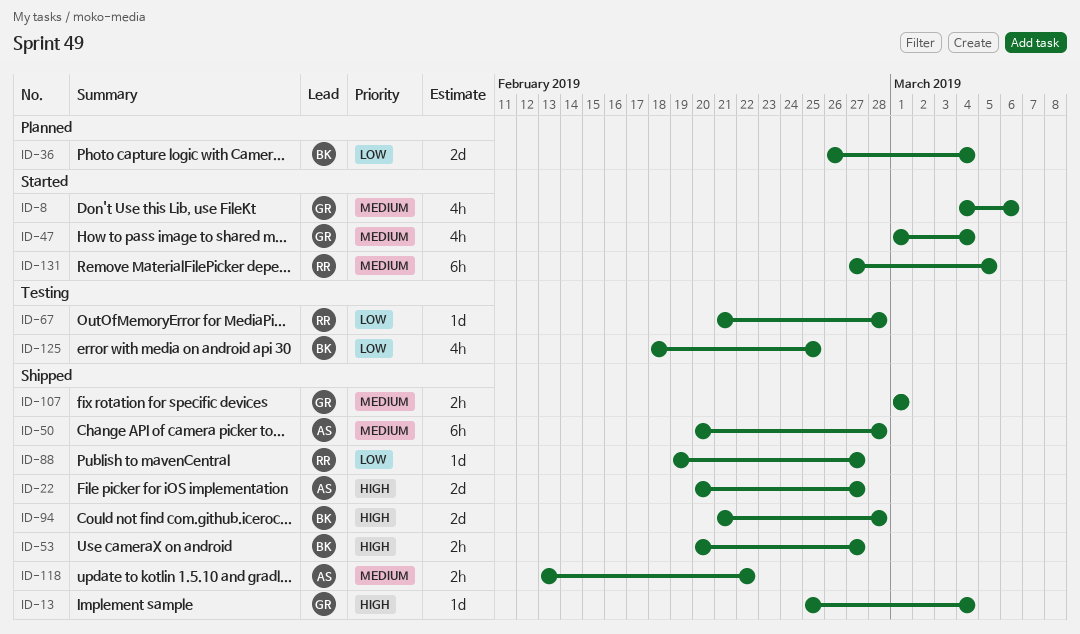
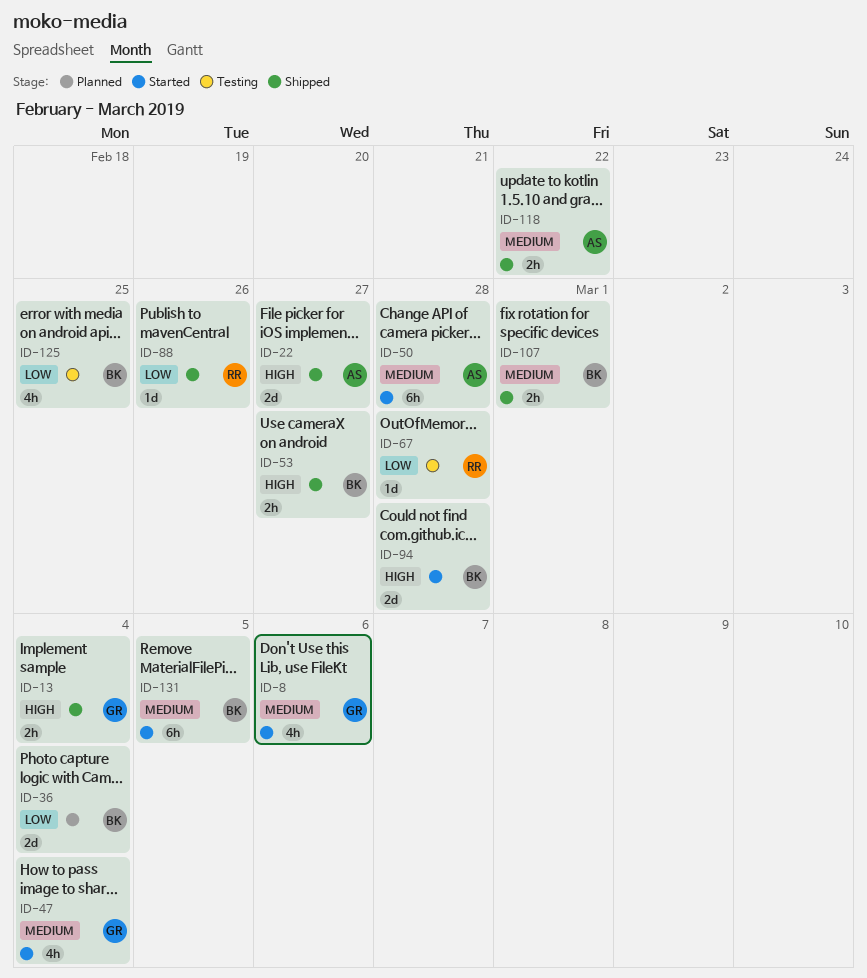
ID-13, estimate: 1d -> 2h
ID-50, status: Shipped -> Started
ID-88, due: Feb 27 -> Feb 26
ID-94, status: Shipped -> Started
ID-107, owner: GR -> BK
ID-131, owner: RR -> BK

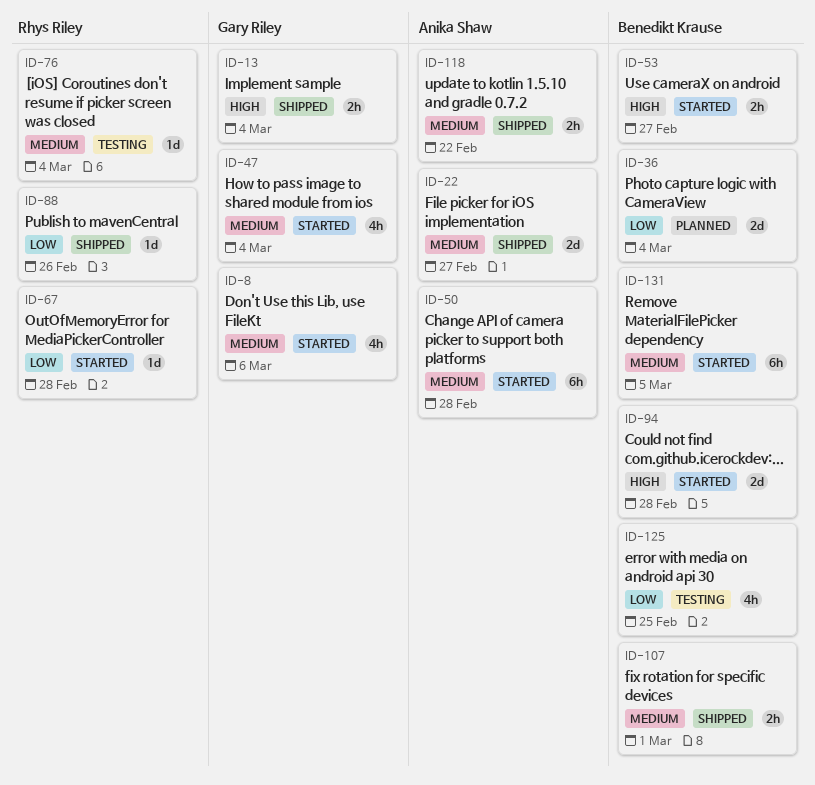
ID-22, priority: High -> Medium
ID-53, status: Shipped -> Started
ID-67, status: Testing -> Started
ID-76: none -> present

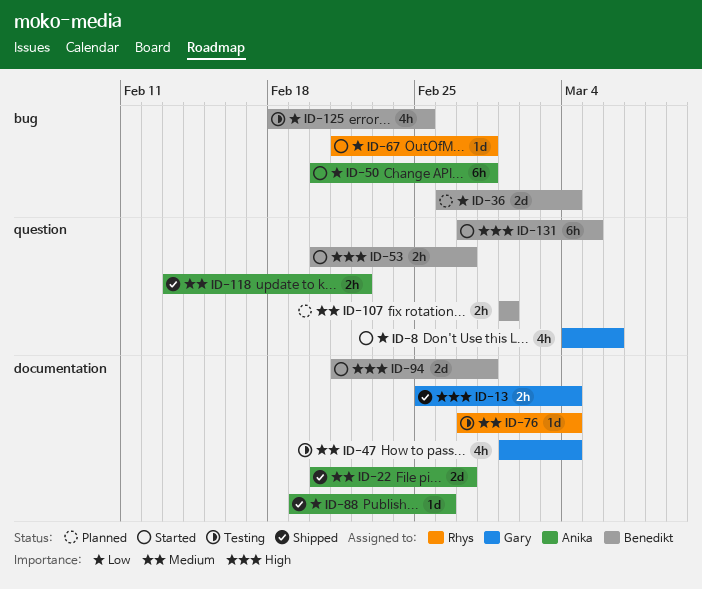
ID-8, priority: Medium -> Low
ID-47, status: Started -> Testing
ID-50, priority: Medium -> Low
ID-88, owner: Rhys Riley -> Anika Shaw
ID-107, status: Shipped -> Planned
ID-131, priority: Medium -> High

